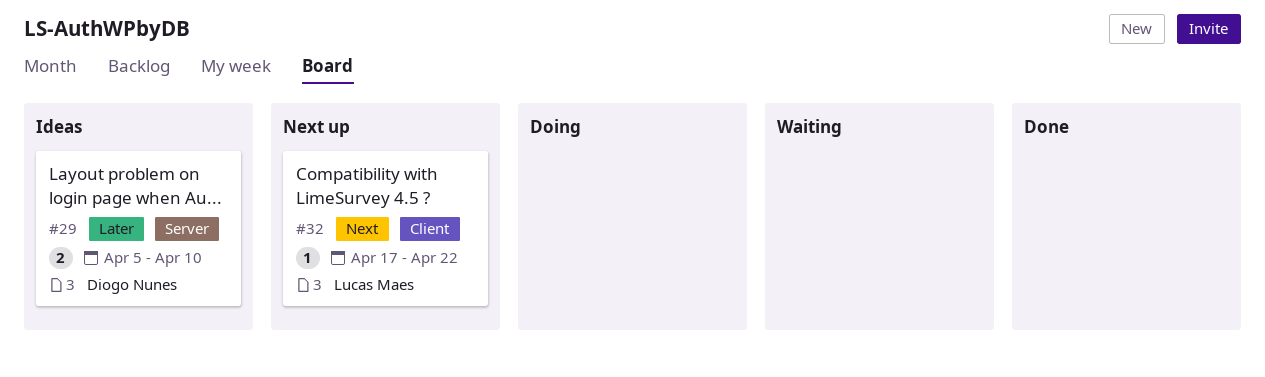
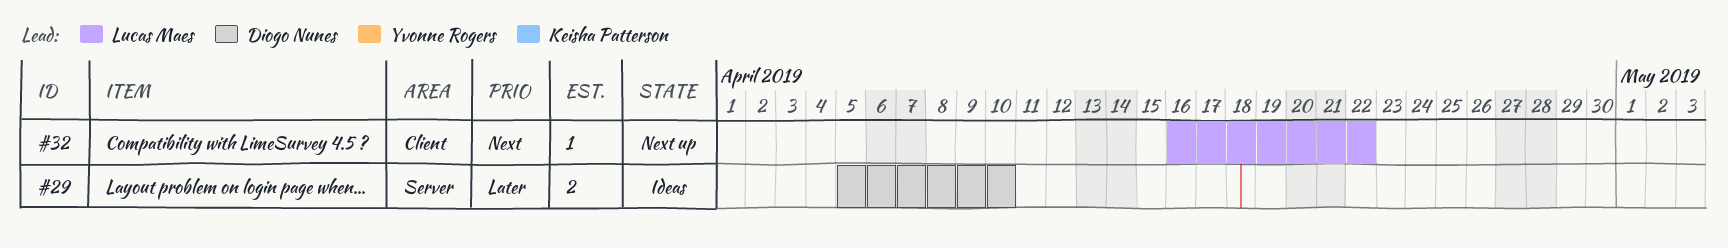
#32, start: Apr 17 -> Apr 16

